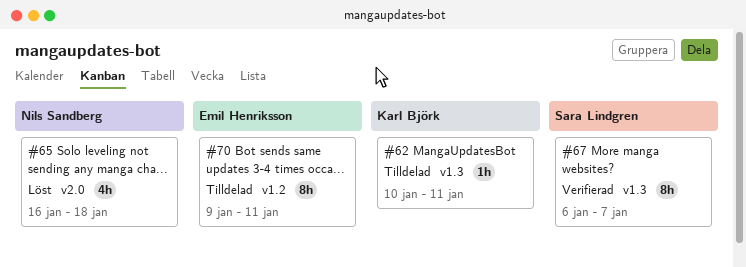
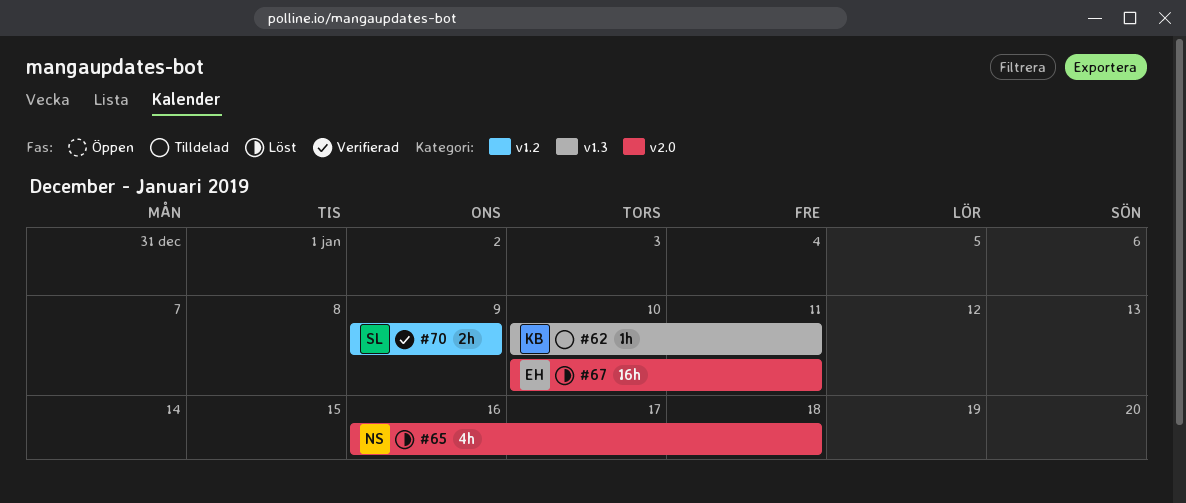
#67, status: Verifierad -> Löst
#67, owner: Sara Lindgren -> Emil Henriksson
#67, label: v1.3 -> v2.0
#67, estimate: 8h -> 16h
#67, start: Jan 6 -> Jan 10
#67, due: Jan 7 -> Jan 11
#70, status: Tilldelad -> Verifierad
#70, owner: Emil Henriksson -> Sara Lindgren
#70, estimate: 8h -> 2h
#70, due: Jan 11 -> Jan 9

